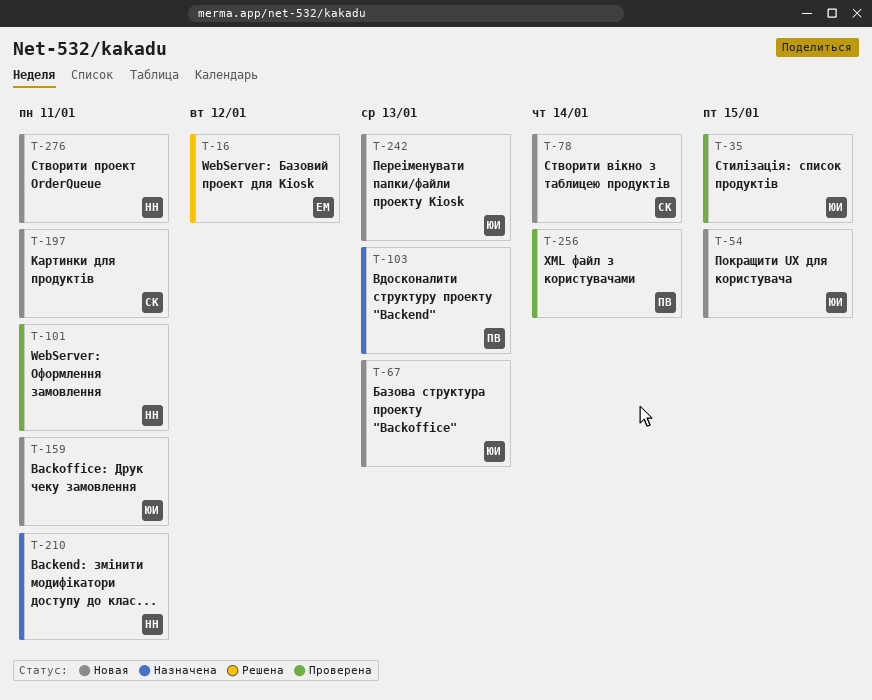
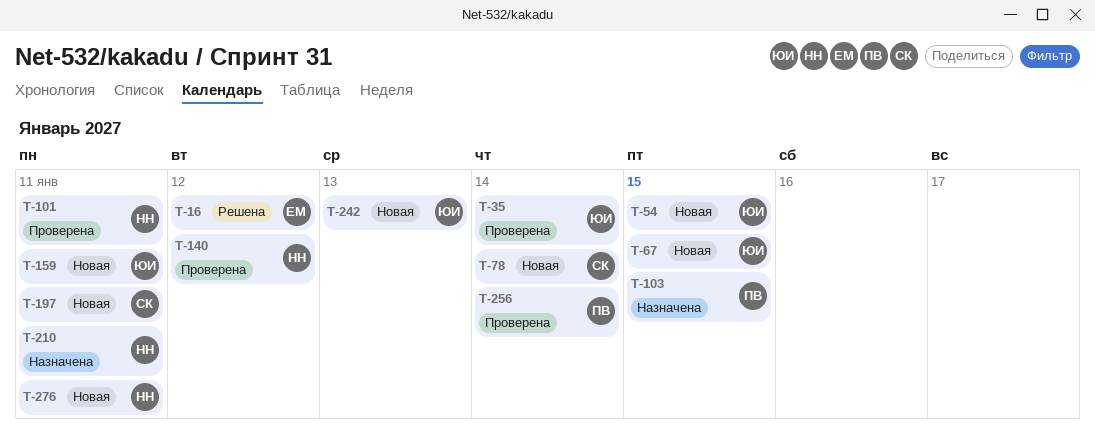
T-35, due: Jan 15 -> Jan 14
T-67, due: Jan 13 -> Jan 15
T-103, due: Jan 13 -> Jan 15
T-140: none -> present

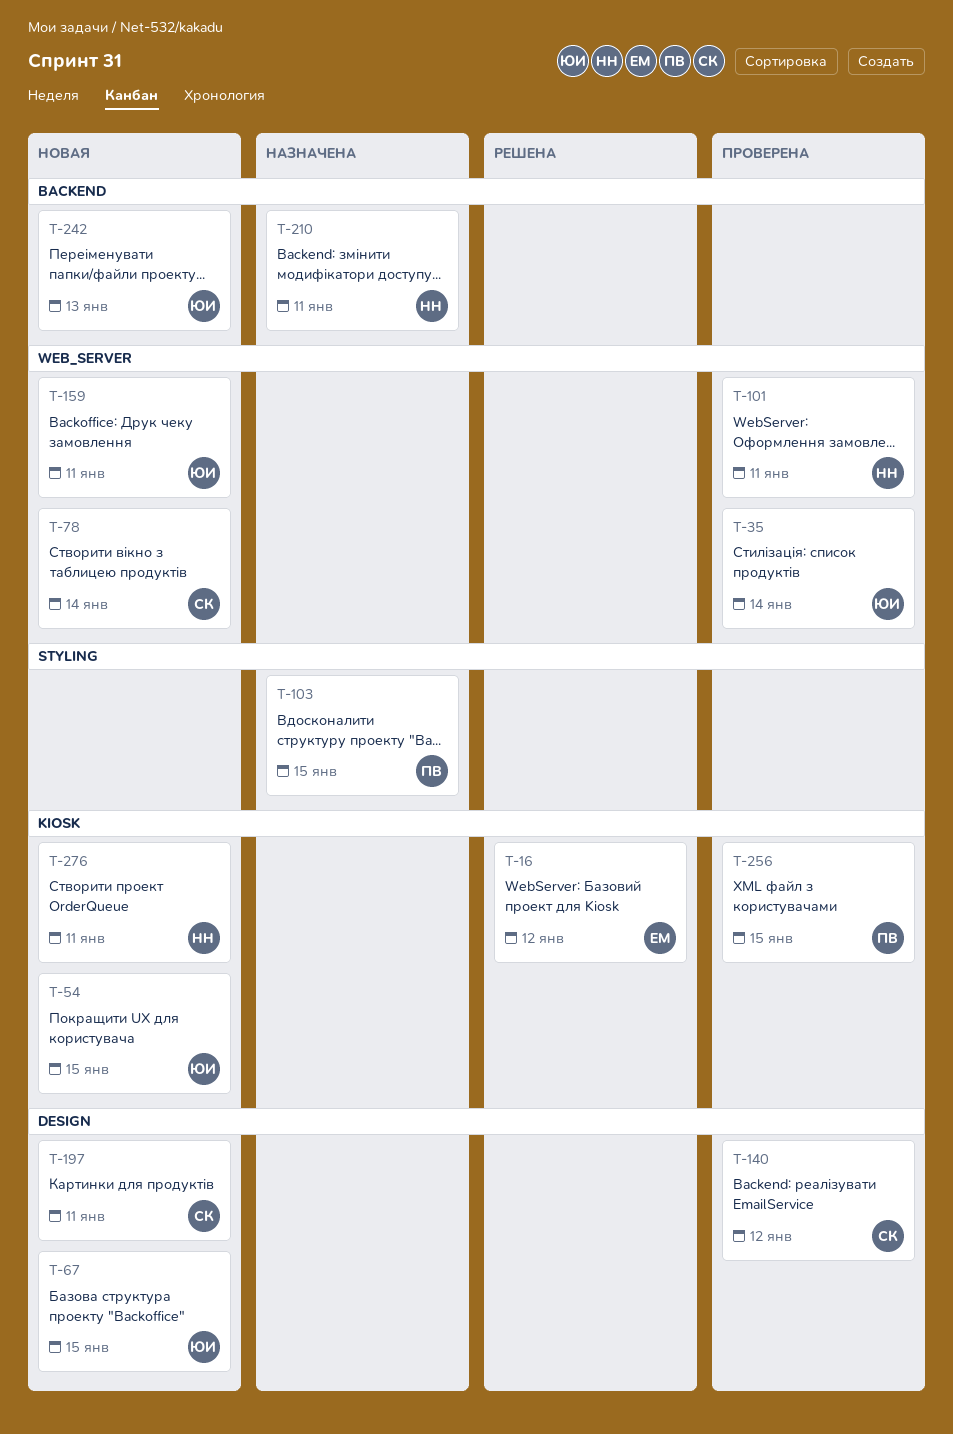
T-140, owner: НН -> СК
T-256, due: Jan 14 -> Jan 15

